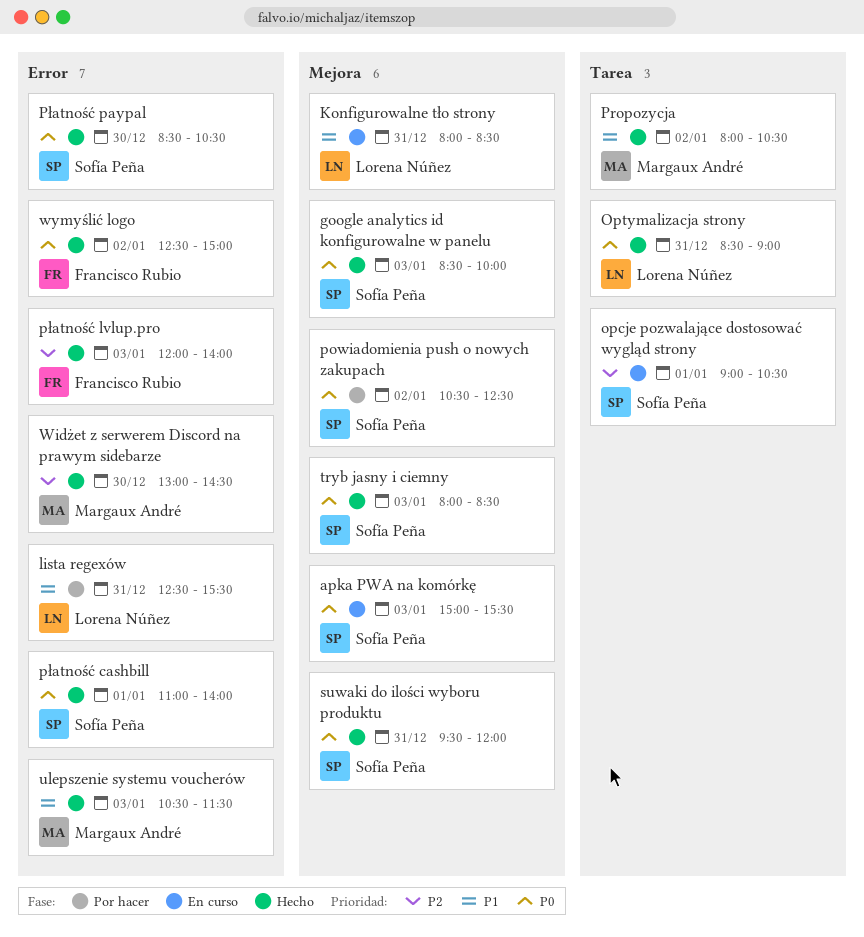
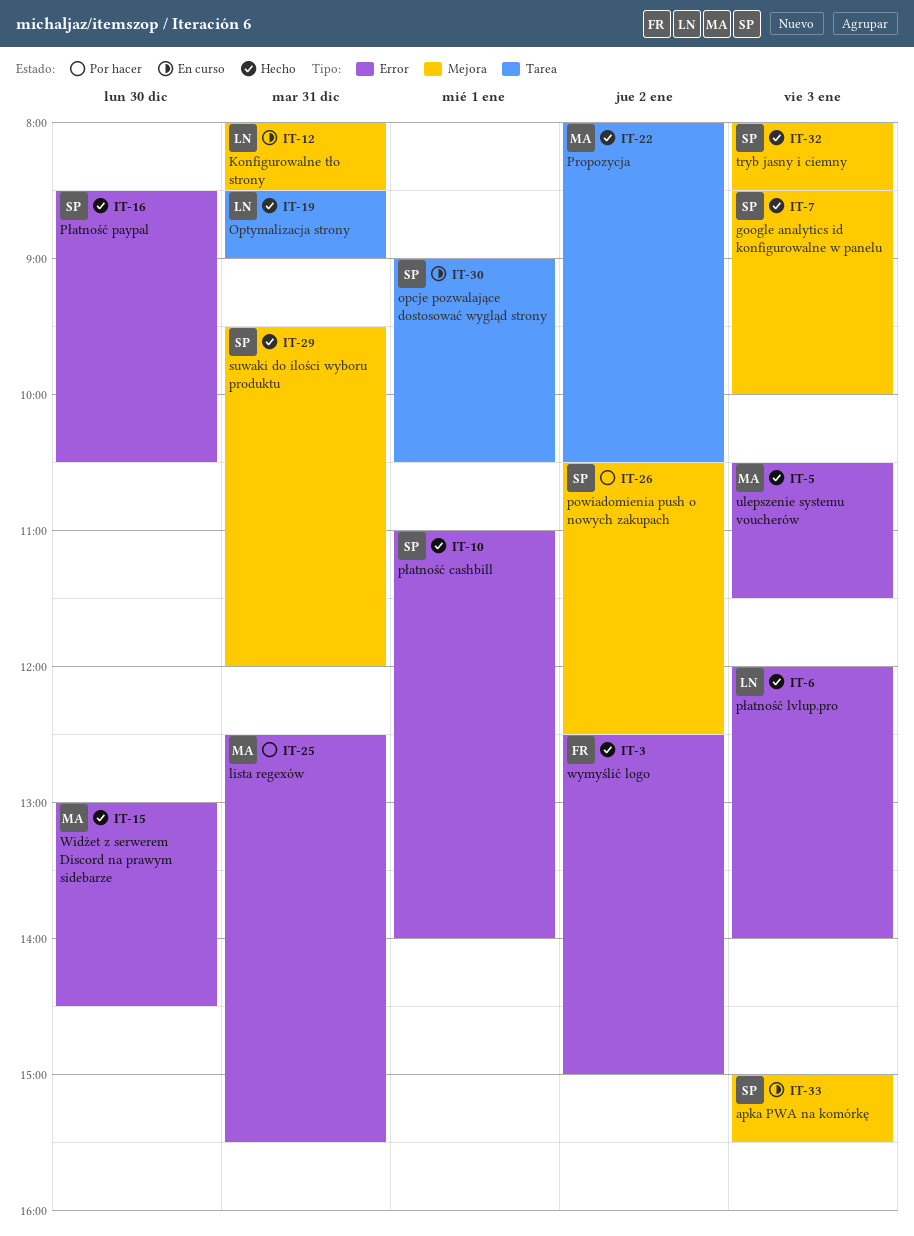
lista regexów, owner: Lorena Núñez -> Margaux André
płatność lvlup.pro, owner: Francisco Rubio -> Lorena Núñez

